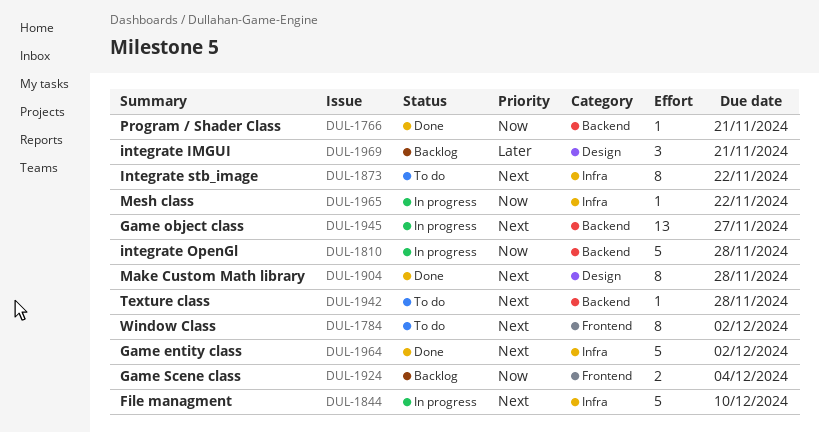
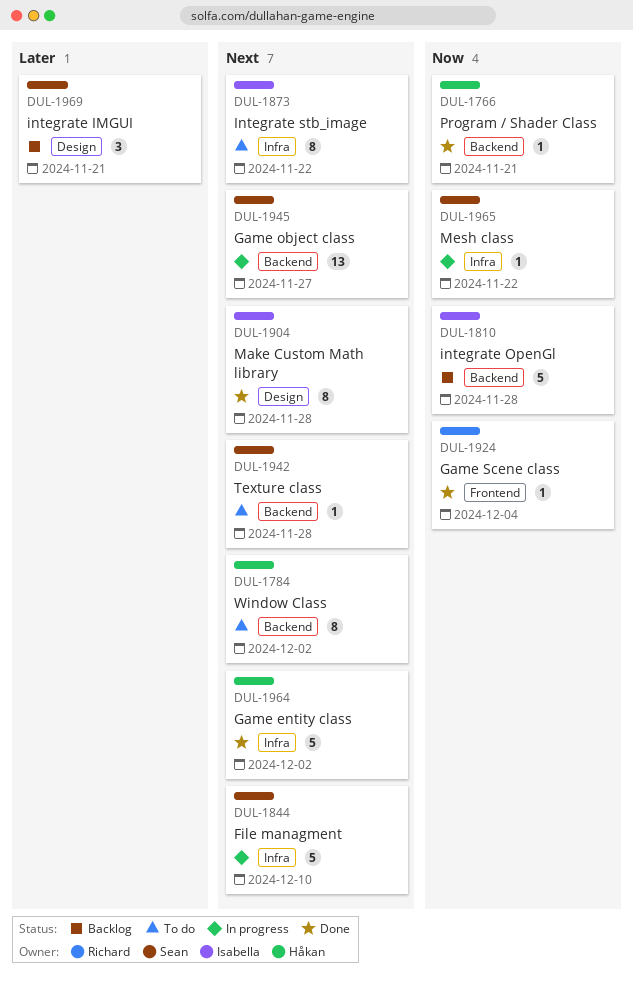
DUL-1784, label: Frontend -> Backend
DUL-1810, status: In progress -> Backlog
DUL-1924, status: Backlog -> Done
DUL-1924, estimate: 2 -> 1

